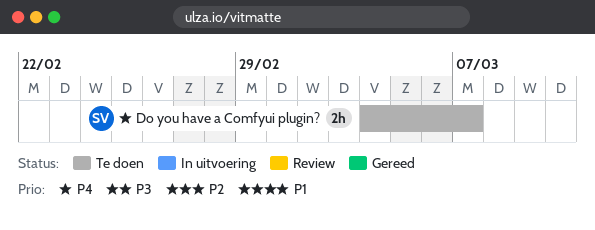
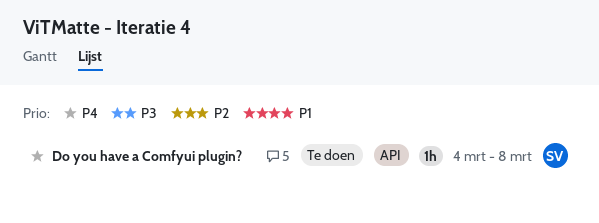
Do you have a Comfyui plugin?, estimate: 2h -> 1h
Do you have a Comfyui plugin?, due: Mar 7 -> Mar 8

